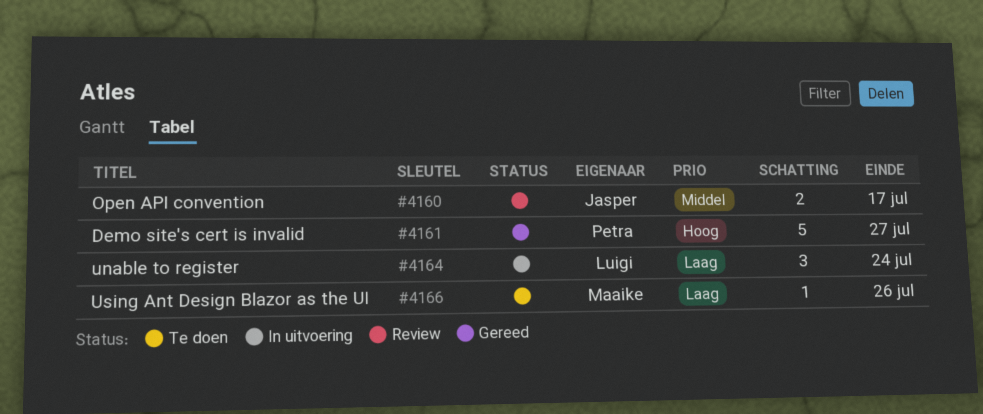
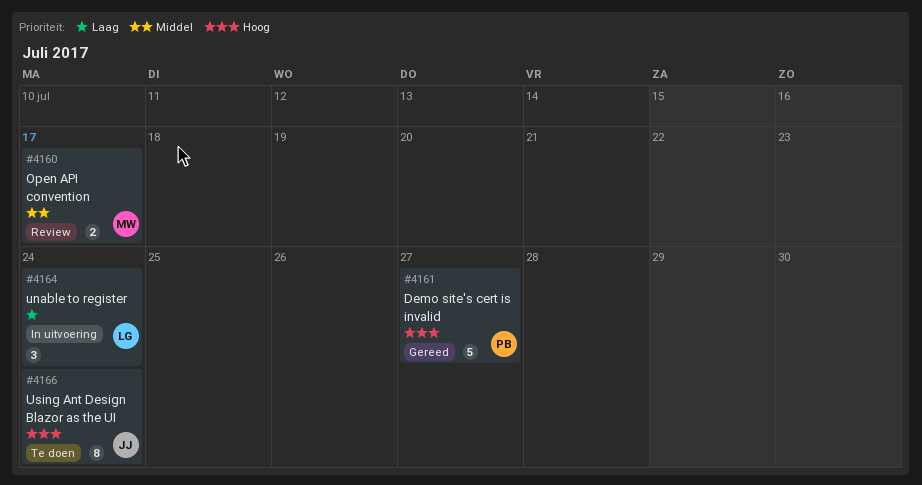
#4160, owner: Jasper -> Maaike
#4166, owner: Maaike -> Jasper
#4166, priority: Laag -> Hoog
#4166, estimate: 1 -> 8
#4166, due: Jul 26 -> Jul 24

